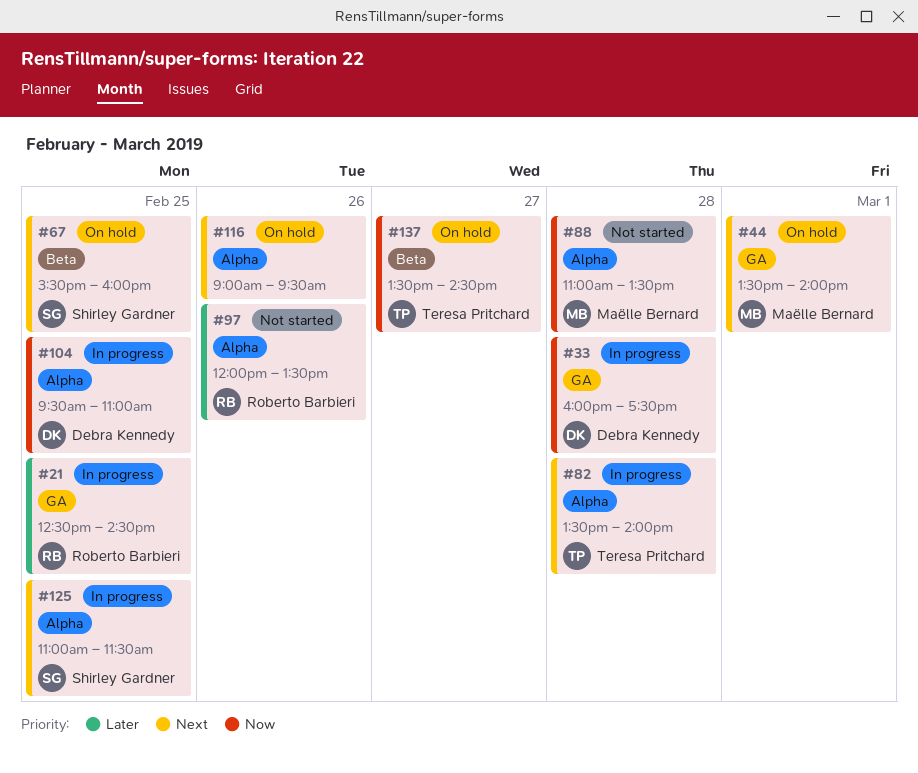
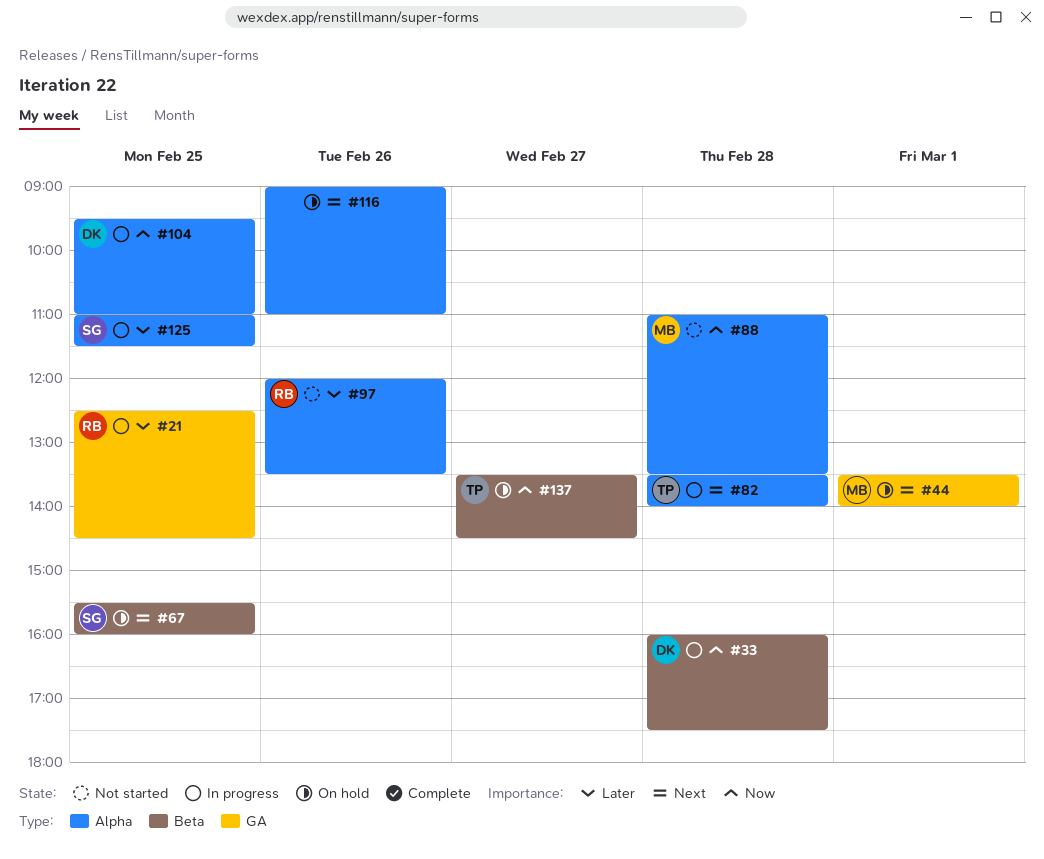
#33, label: GA -> Beta
#116, ends: 09:30 -> 11:00
#125, priority: Next -> Later

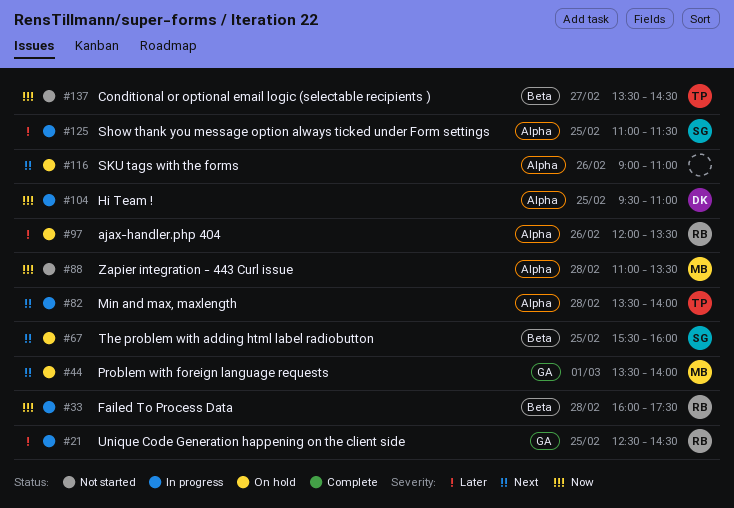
#33, owner: DK -> RB
#97, status: Not started -> On hold
#137, status: On hold -> Not started

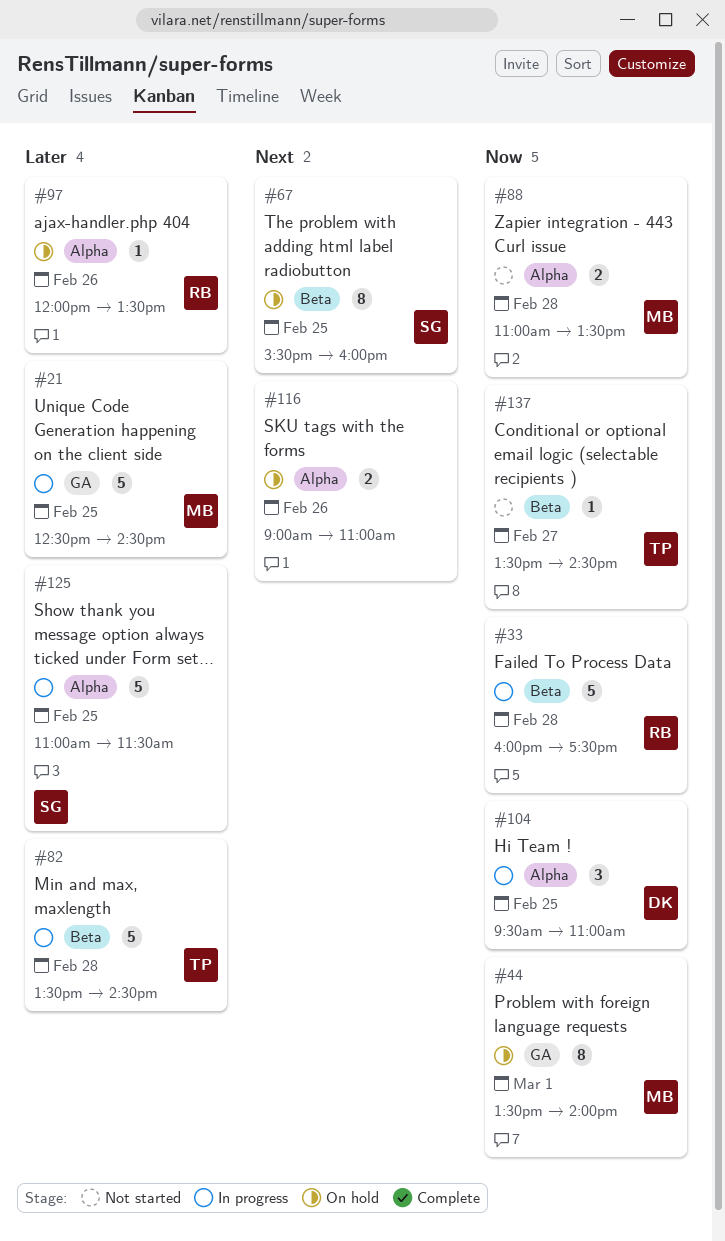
#21, owner: RB -> MB
#44, priority: Next -> Now
#82, priority: Next -> Later
#82, label: Alpha -> Beta
#82, ends: 14:00 -> 14:30

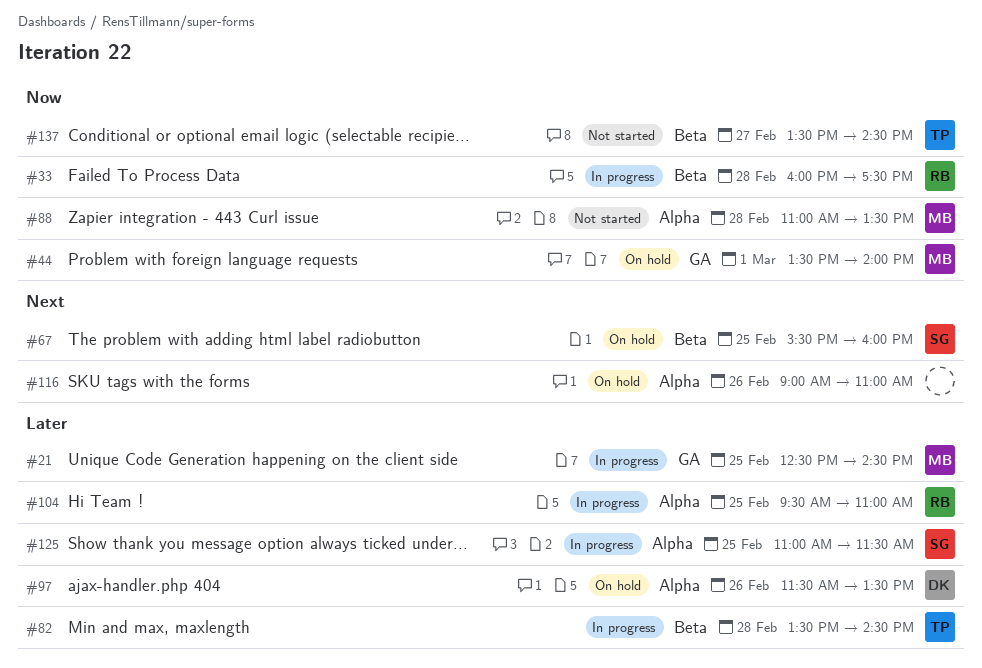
#97, owner: RB -> DK
#97, begins: 12:00 -> 11:30
#104, owner: DK -> RB
#104, priority: Now -> Later

